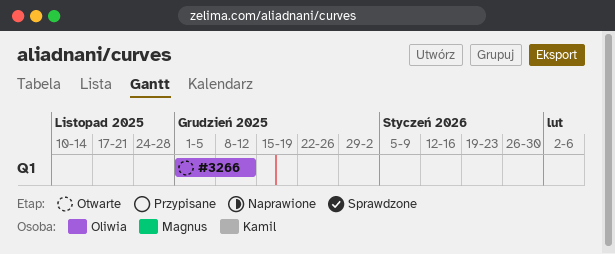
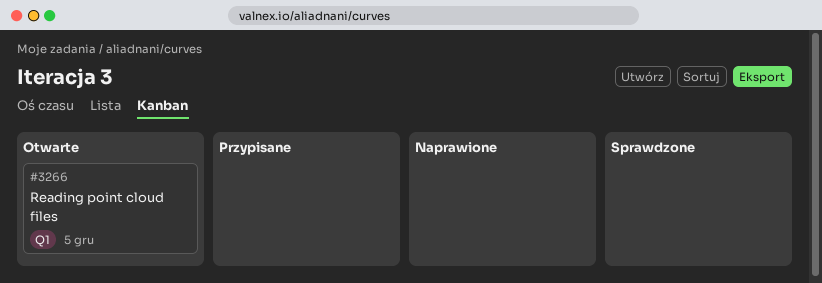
#3266, due: Dec 12 -> Dec 5

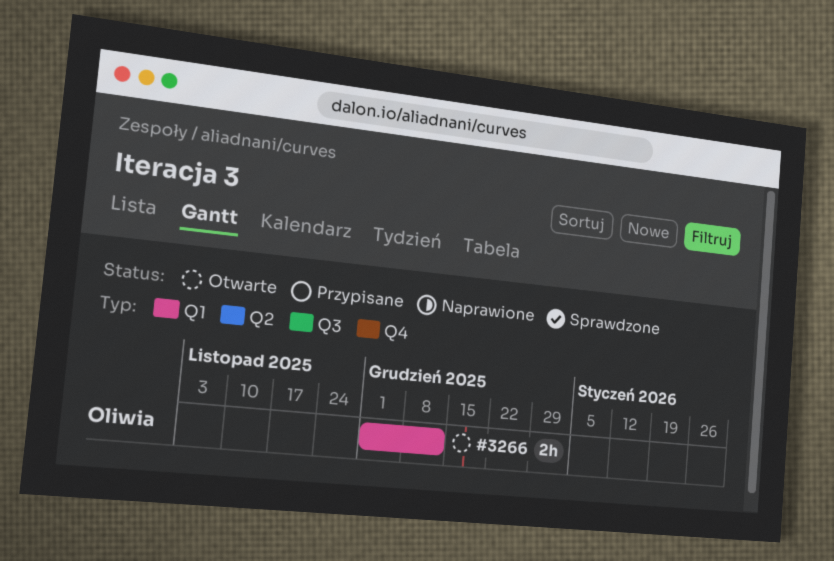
#3266, due: Dec 5 -> Dec 12

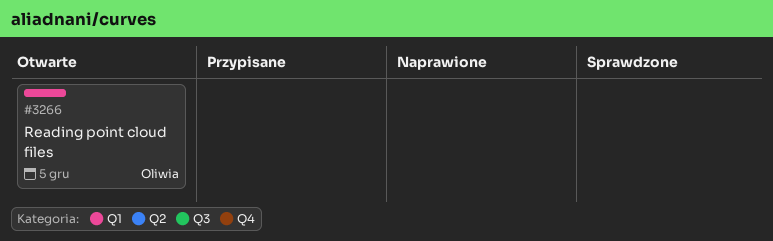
#3266, due: Dec 12 -> Dec 5

